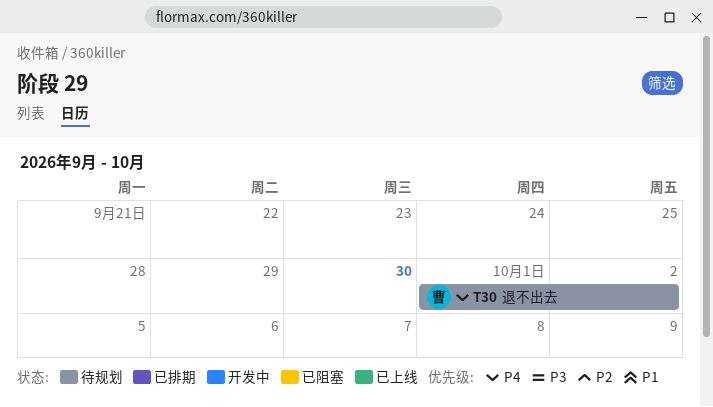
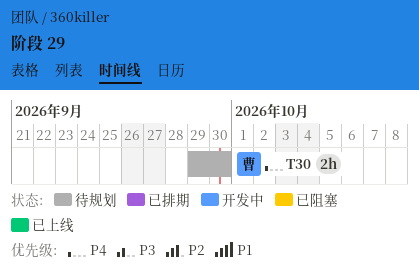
T30, start: Oct 1 -> Sep 29
T30, due: Oct 2 -> Sep 30

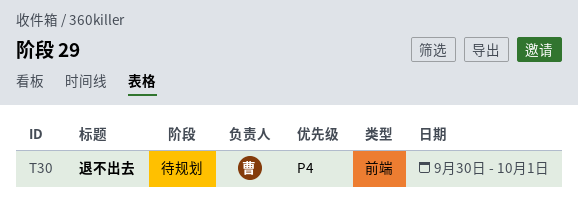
T30, start: Sep 29 -> Sep 30
T30, due: Sep 30 -> Oct 1

